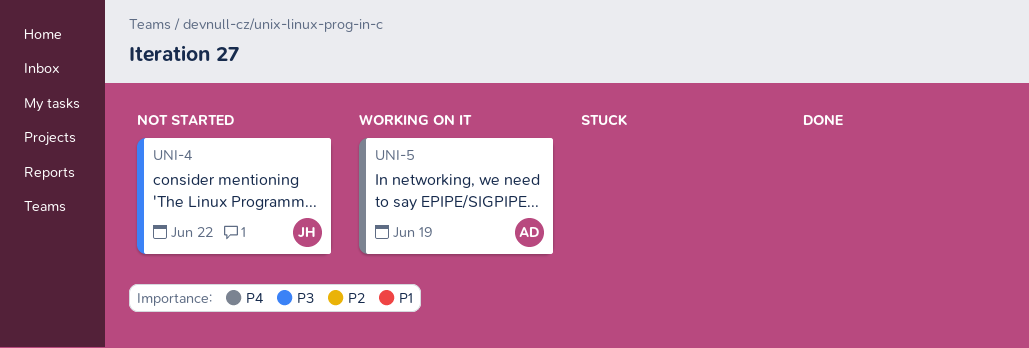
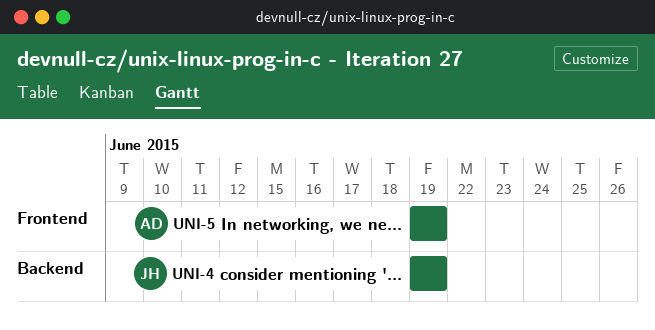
UNI-4, due: Jun 22 -> Jun 19

